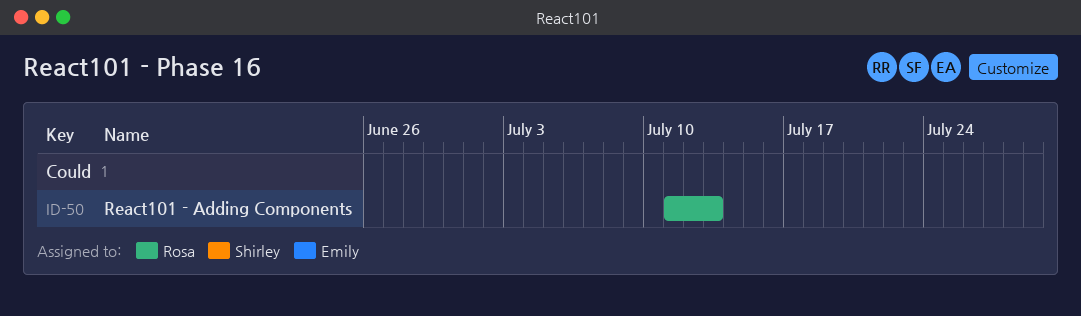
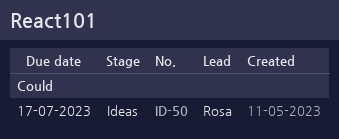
ID-50, due: Jul 13 -> Jul 17

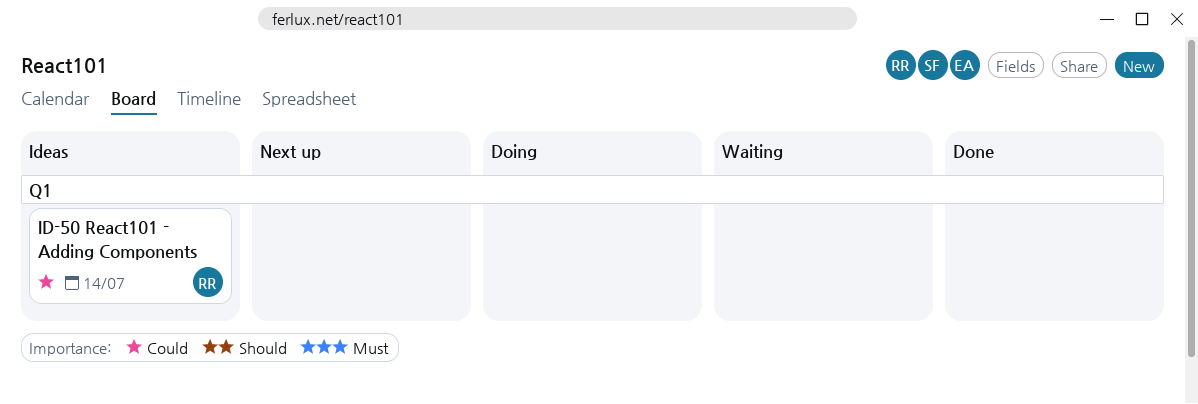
ID-50, due: Jul 17 -> Jul 14

